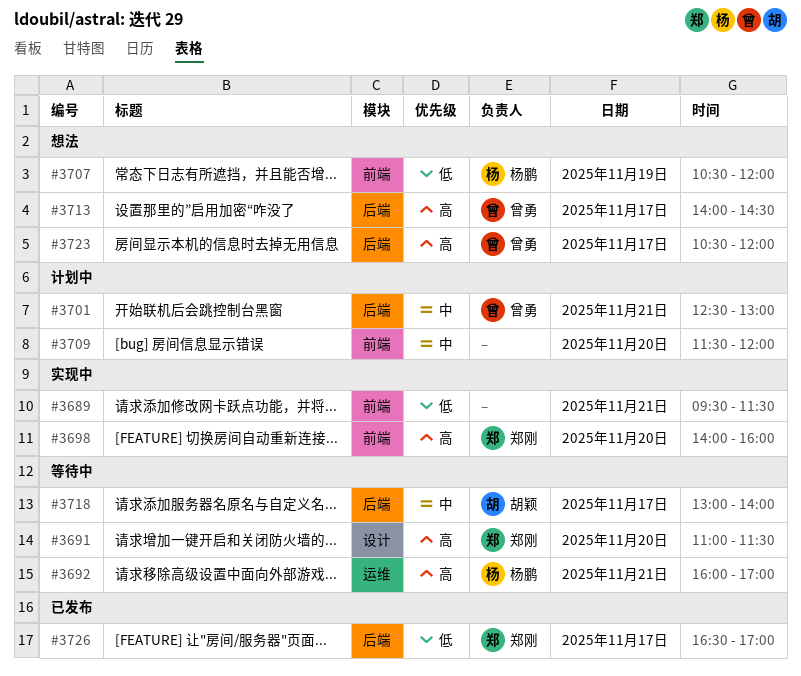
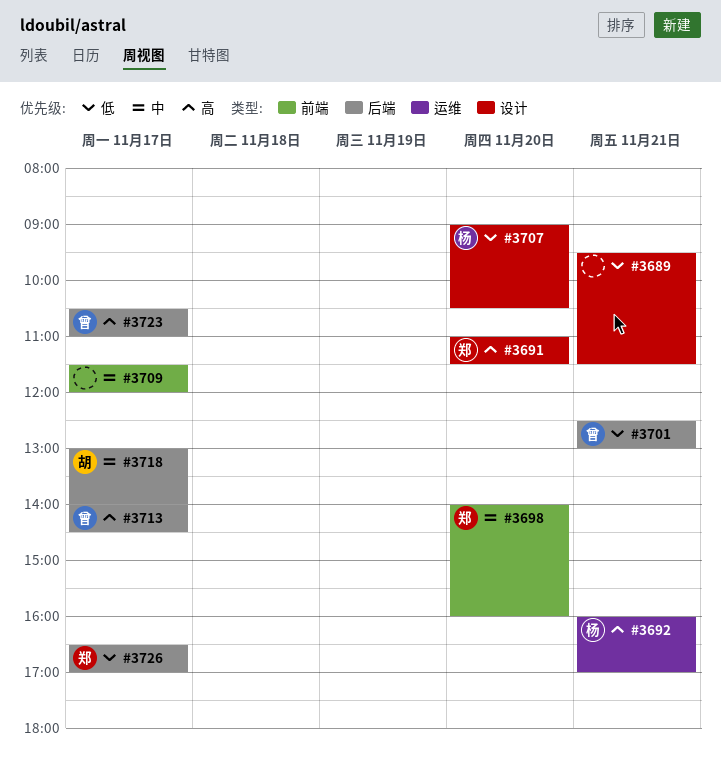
#3689, label: 前端 -> 设计
#3698, priority: 高 -> 中
#3701, priority: 中 -> 低
#3707, label: 前端 -> 设计
#3707, day: Nov 19 -> Nov 20
#3707, begins: 10:30 -> 09:00
#3707, ends: 12:00 -> 10:30
#3709, day: Nov 20 -> Nov 17
#3723, ends: 12:00 -> 11:00

